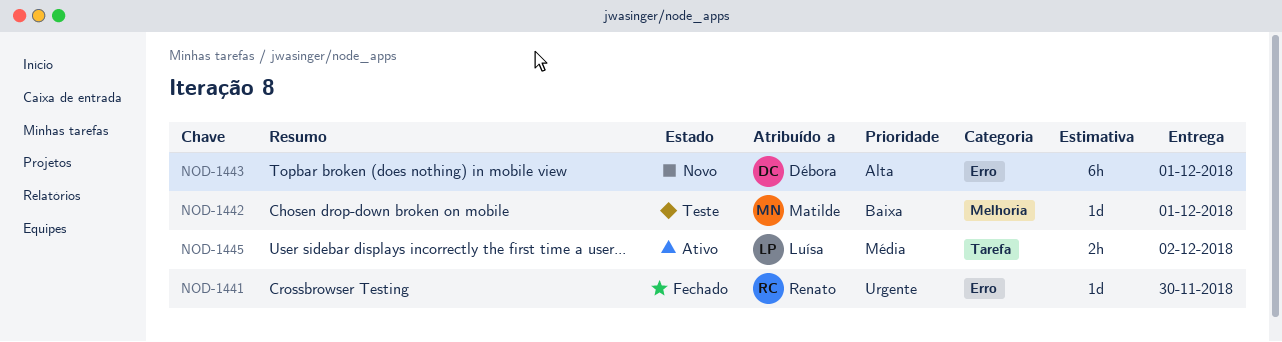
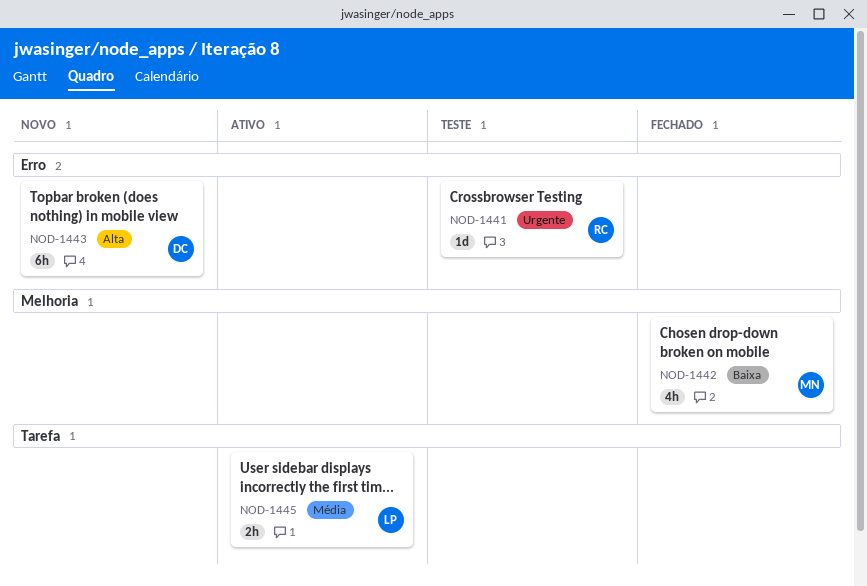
NOD-1441, status: Fechado -> Teste
NOD-1442, status: Teste -> Fechado
NOD-1442, estimate: 1d -> 4h

